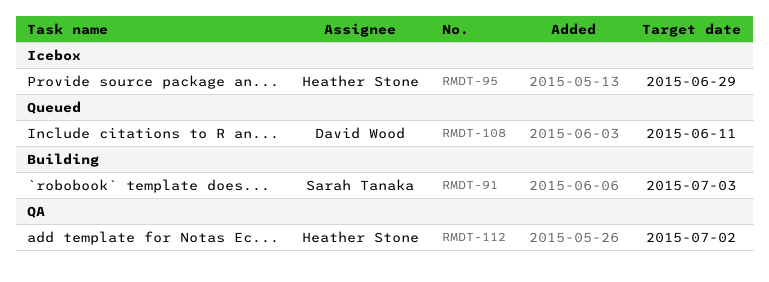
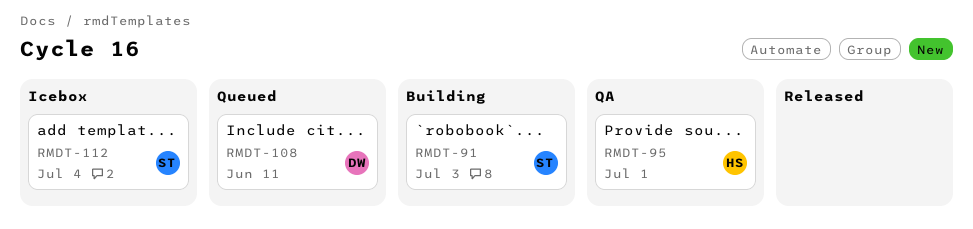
RMDT-95, status: Icebox -> QA
RMDT-95, due: Jun 29 -> Jul 1
RMDT-112, status: QA -> Icebox
RMDT-112, owner: Heather Stone -> Sarah Tanaka
RMDT-112, due: Jul 2 -> Jul 4

